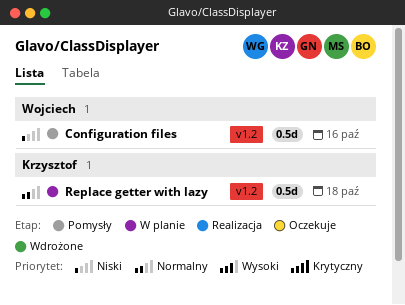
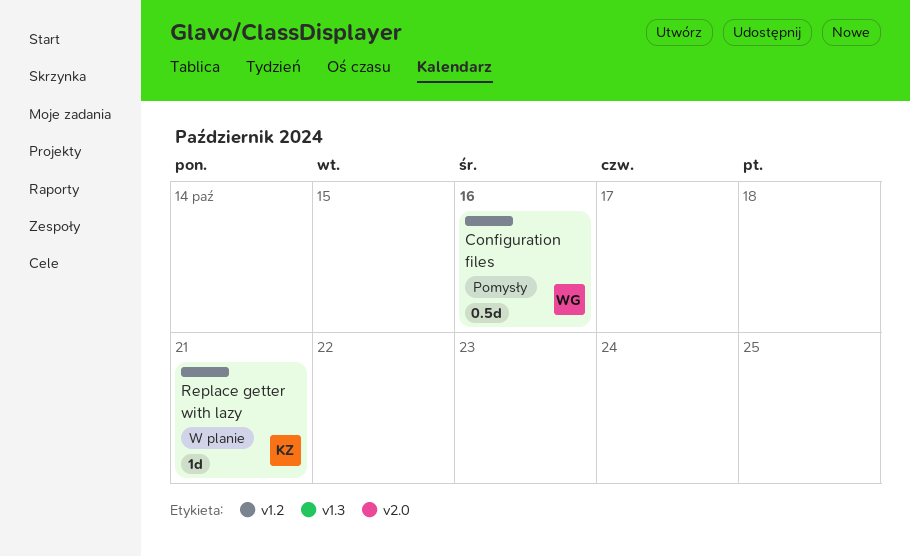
Replace getter with lazy, estimate: 0.5d -> 1d
Replace getter with lazy, due: Oct 18 -> Oct 21

